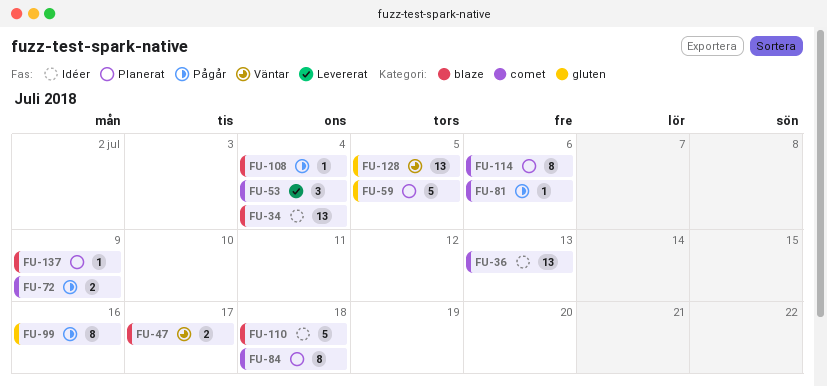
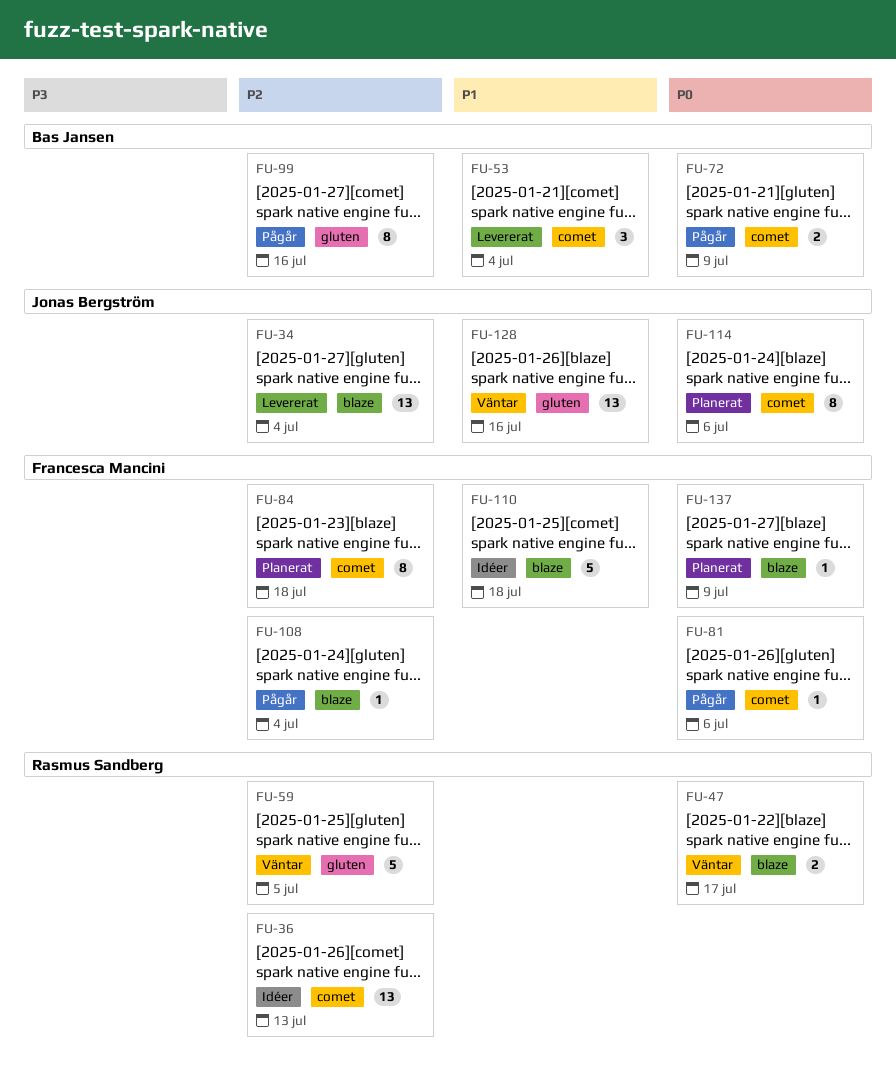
FU-34, status: Idéer -> Levererat
FU-59, status: Planerat -> Väntar
FU-128, due: Jul 5 -> Jul 16

